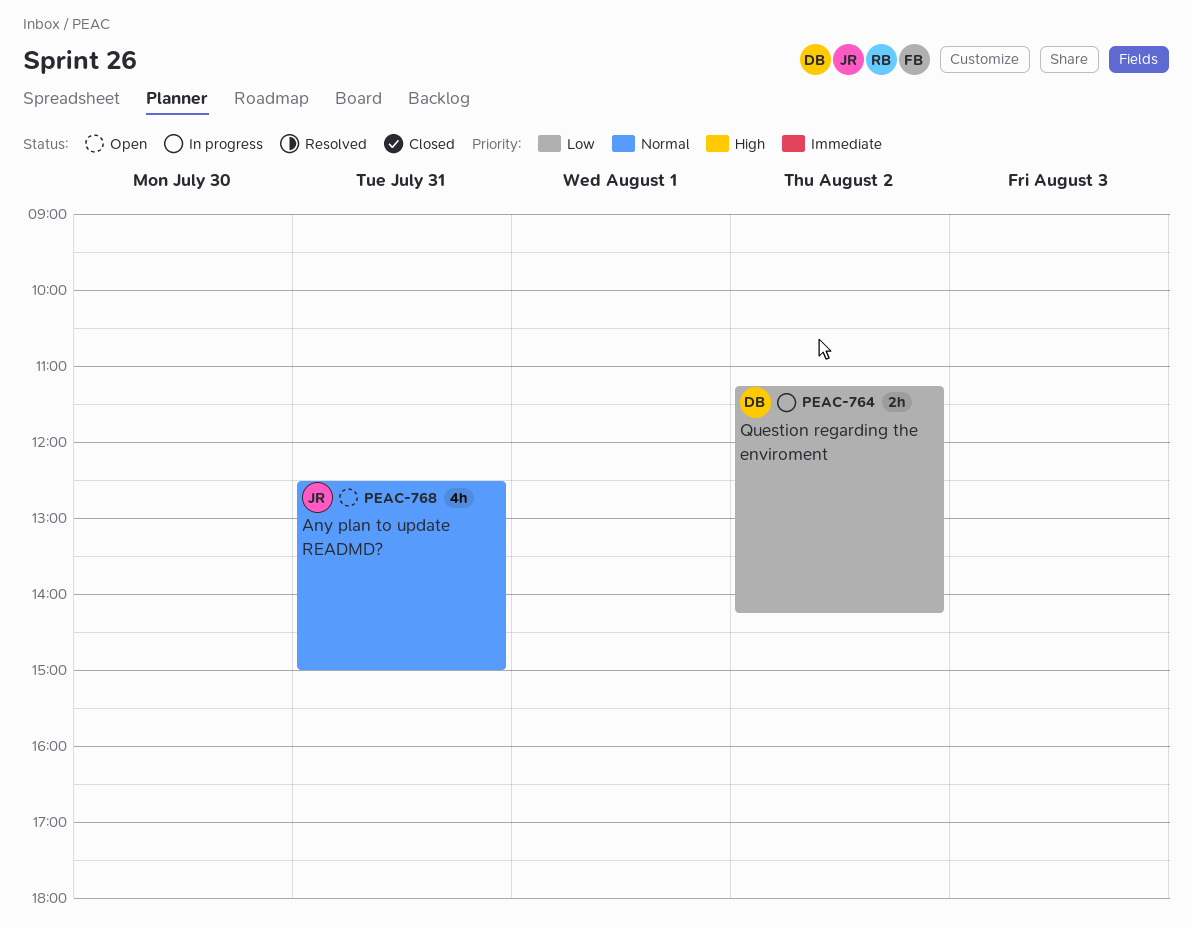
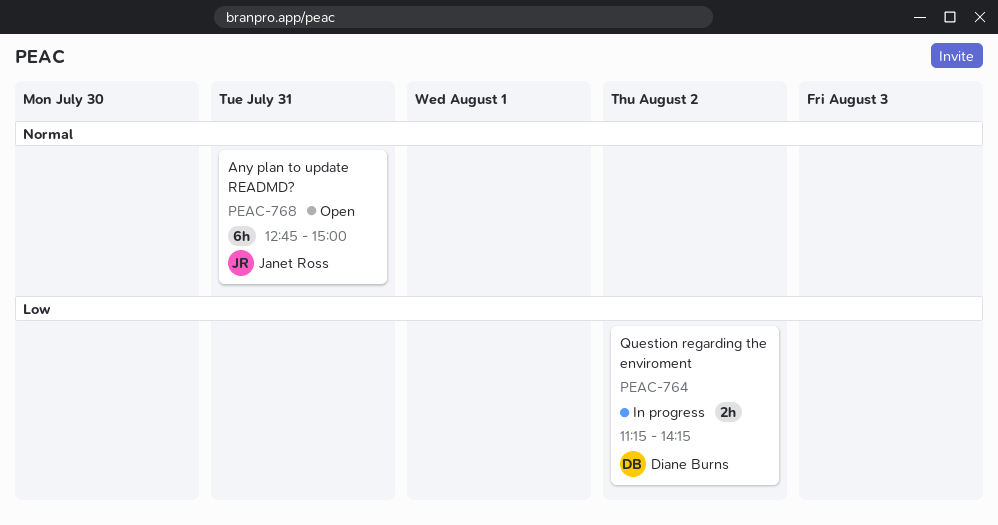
PEAC-768, estimate: 4h -> 6h
PEAC-768, begins: 12:30 -> 12:45

